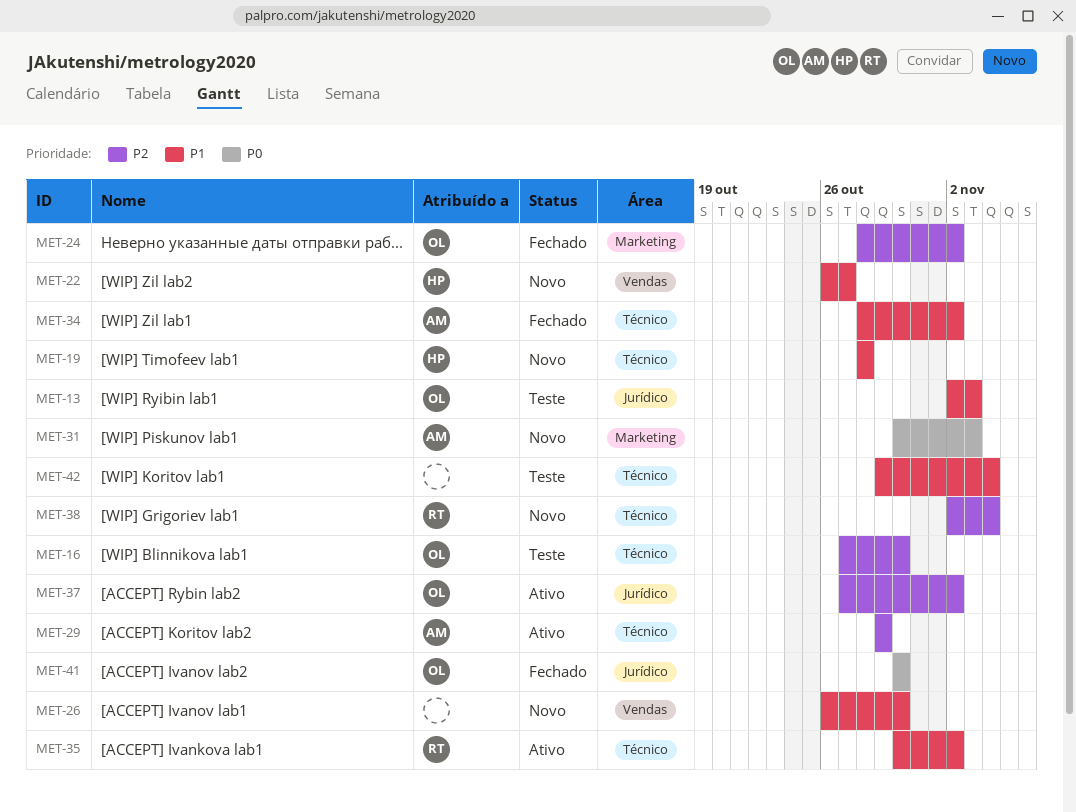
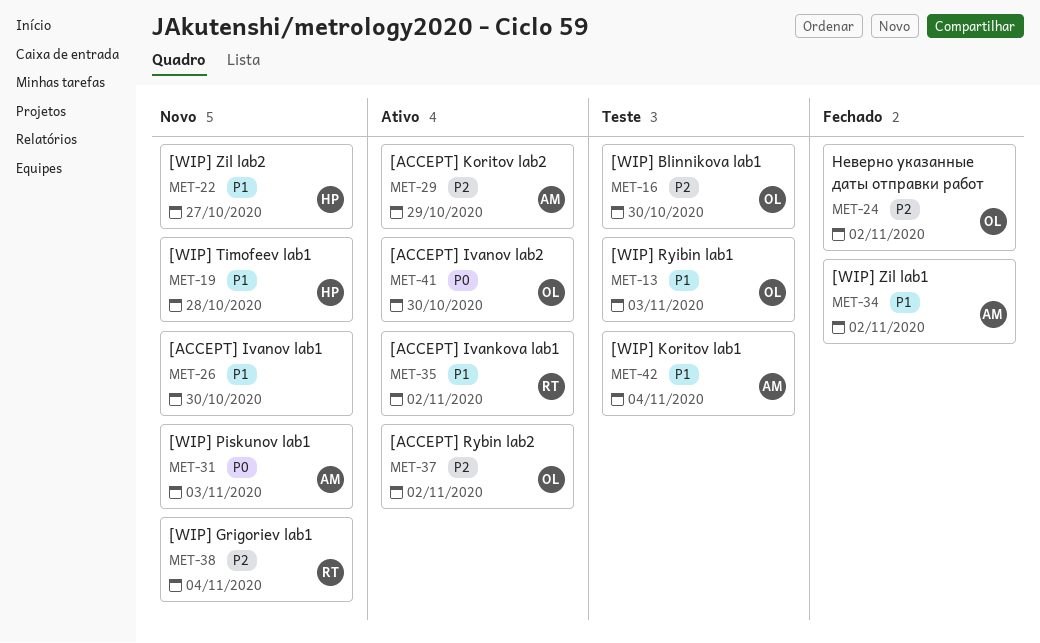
MET-41, status: Fechado -> Ativo
MET-42, owner: none -> AM

